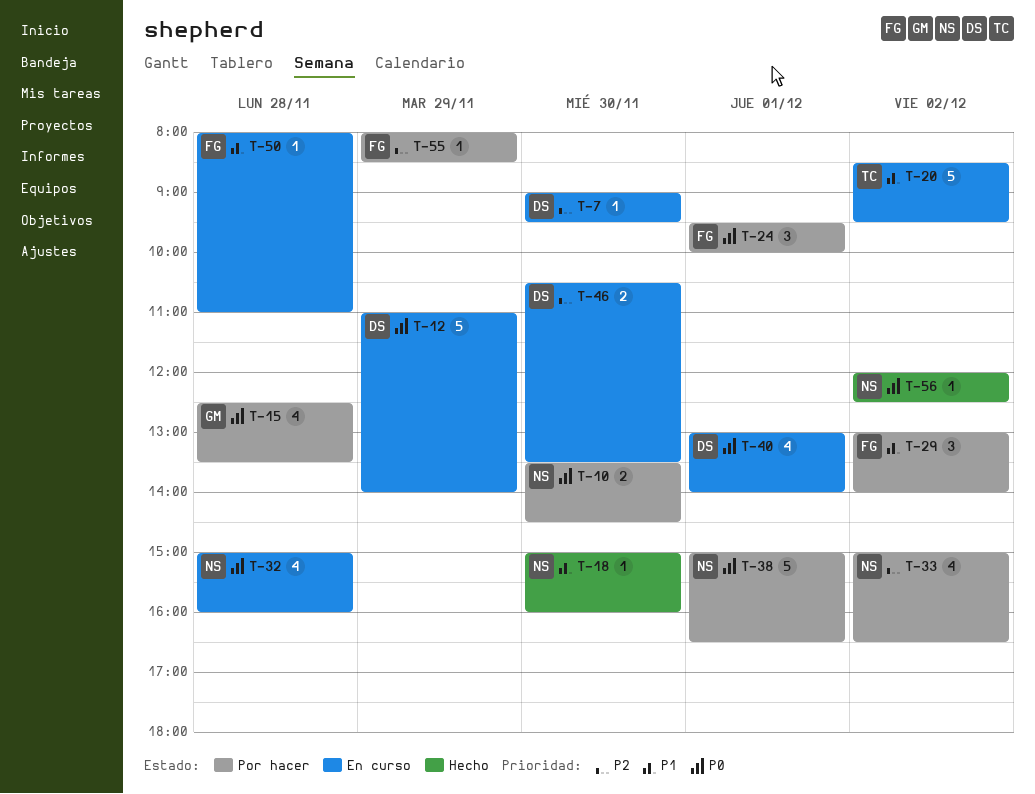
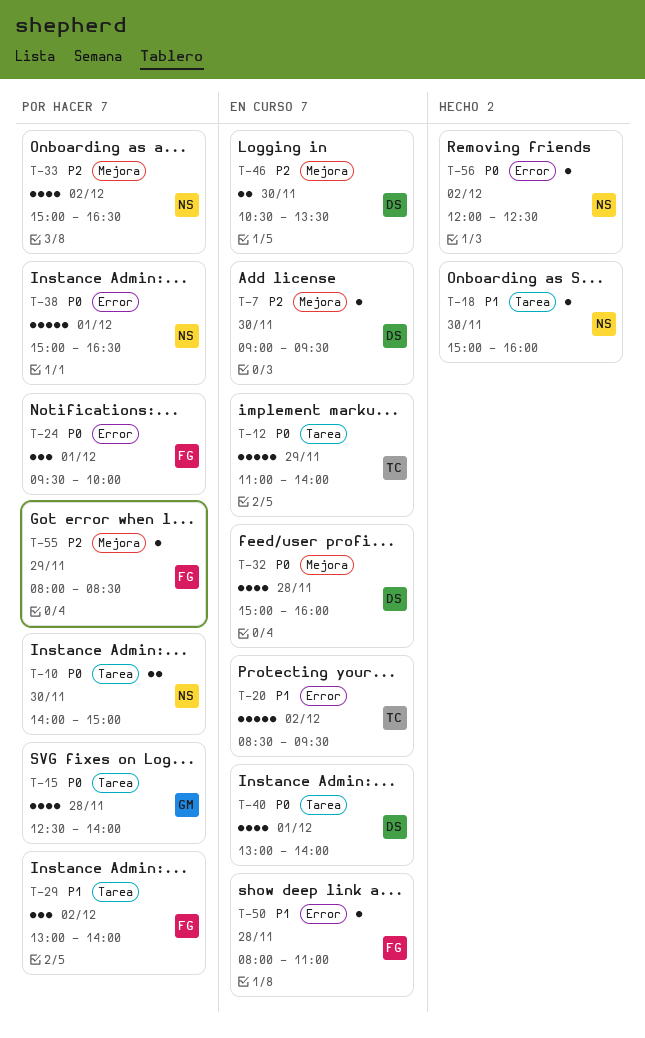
T-10, begins: 13:30 -> 14:00
T-10, ends: 14:30 -> 15:00
T-12, owner: DS -> TC
T-15, ends: 13:30 -> 14:00
T-32, owner: NS -> DS

